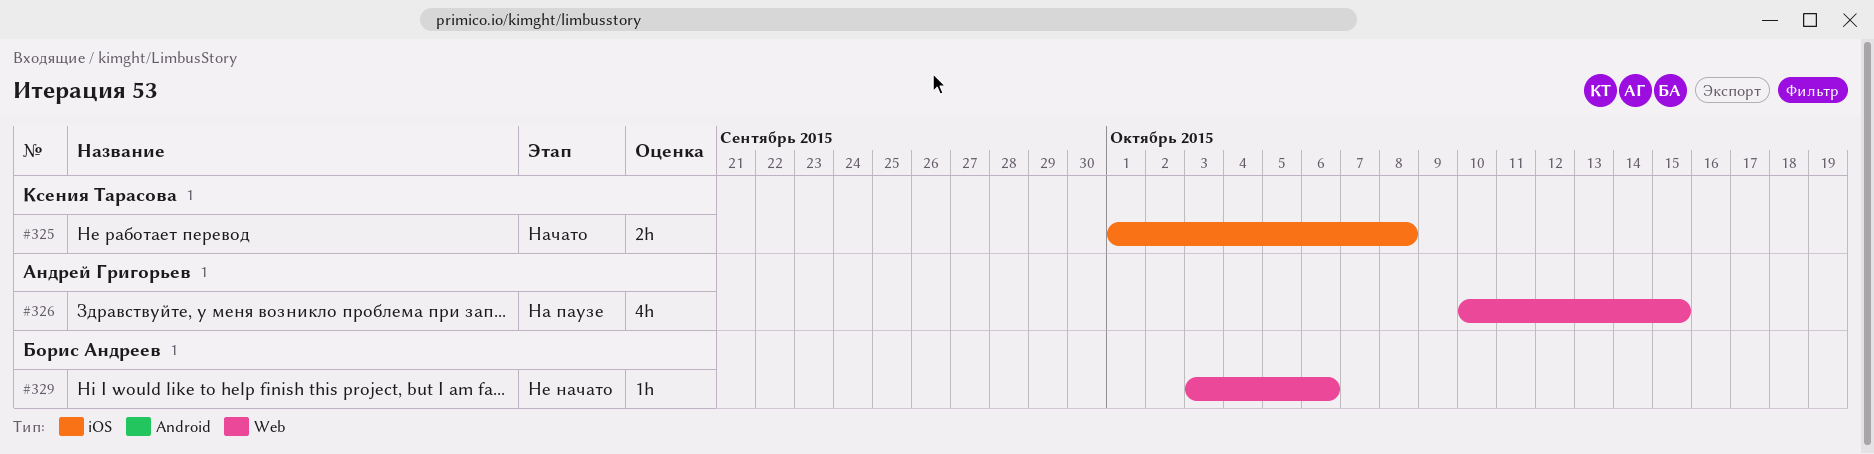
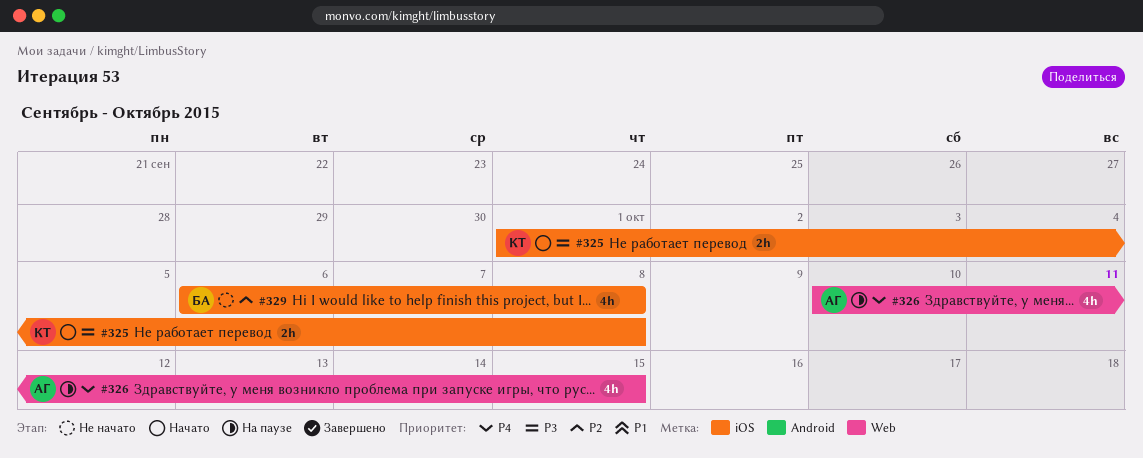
#329, label: Web -> iOS
#329, estimate: 1h -> 4h
#329, start: Oct 3 -> Oct 6
#329, due: Oct 6 -> Oct 8

